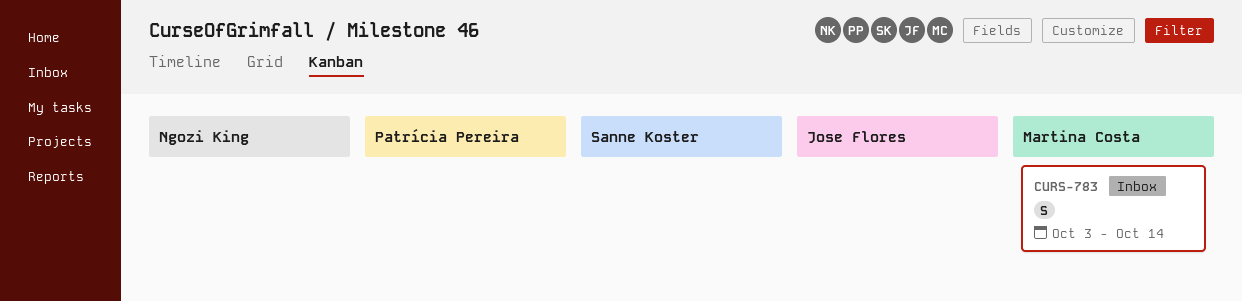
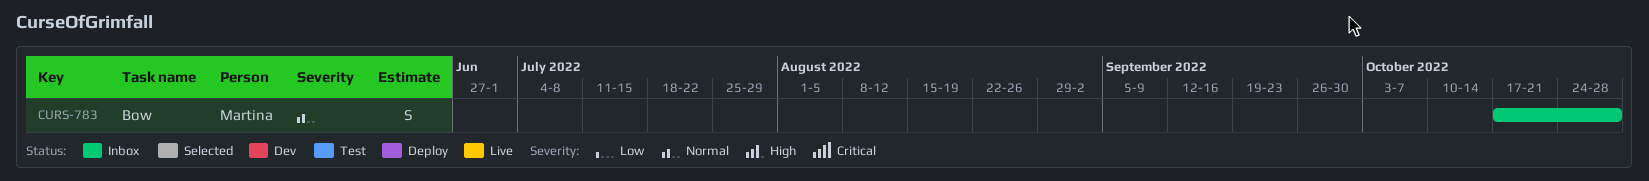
CURS-783, start: Oct 3 -> Oct 17
CURS-783, due: Oct 14 -> Oct 28

